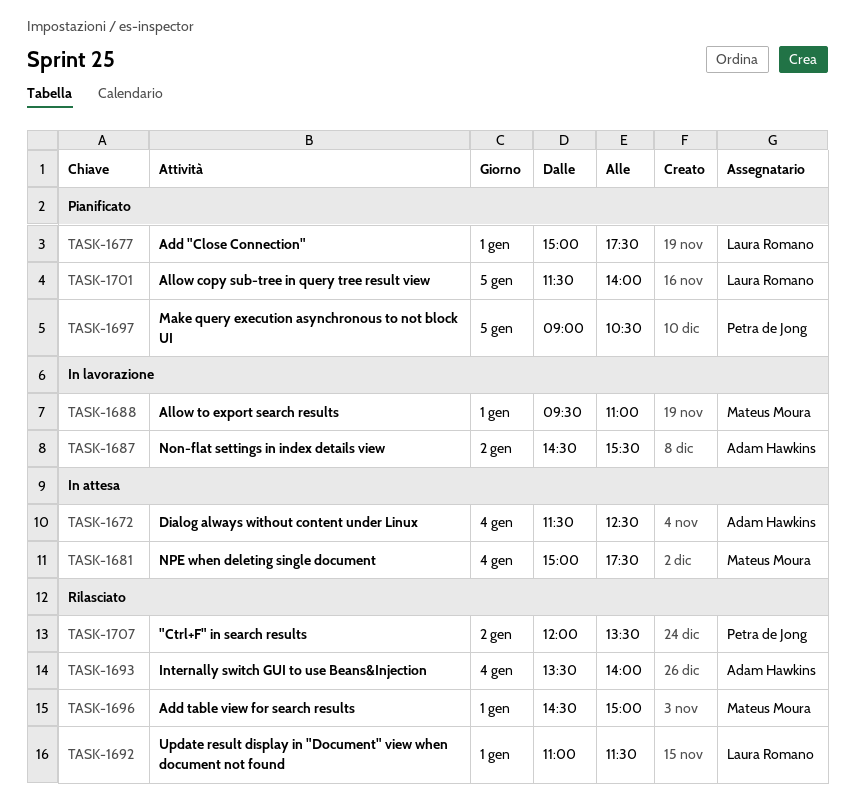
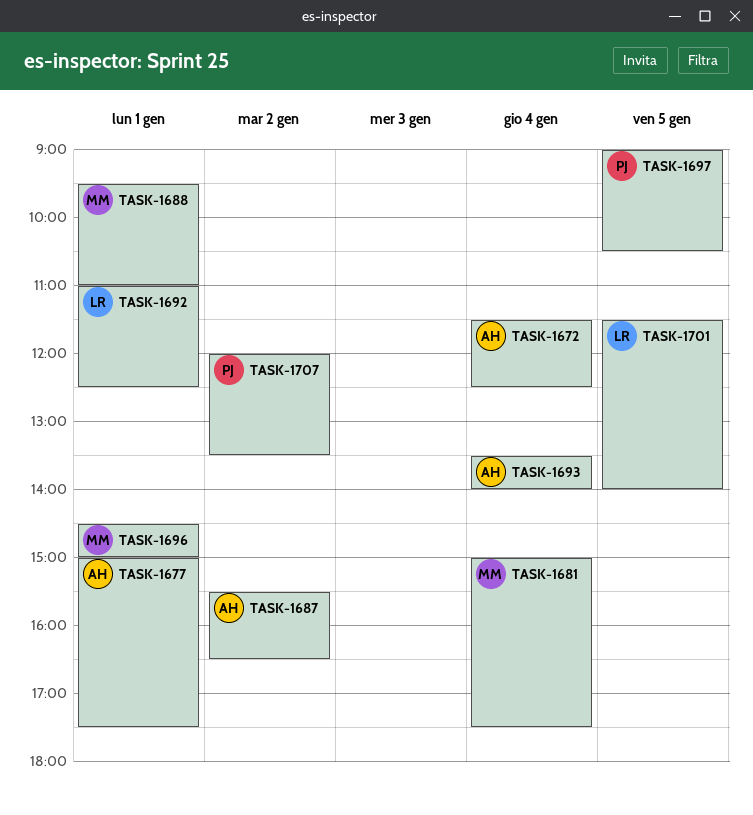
TASK-1677, owner: Laura Romano -> Adam Hawkins
TASK-1687, begins: 14:30 -> 15:30
TASK-1687, ends: 15:30 -> 16:30
TASK-1692, ends: 11:30 -> 12:30

